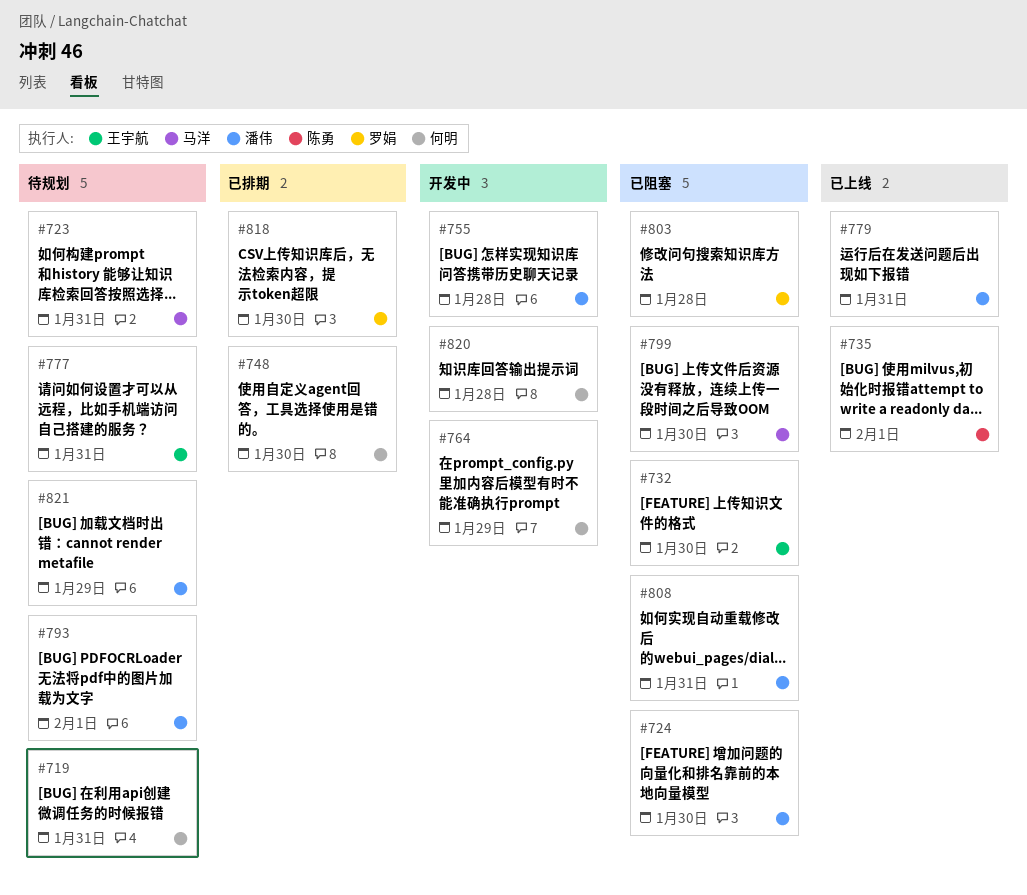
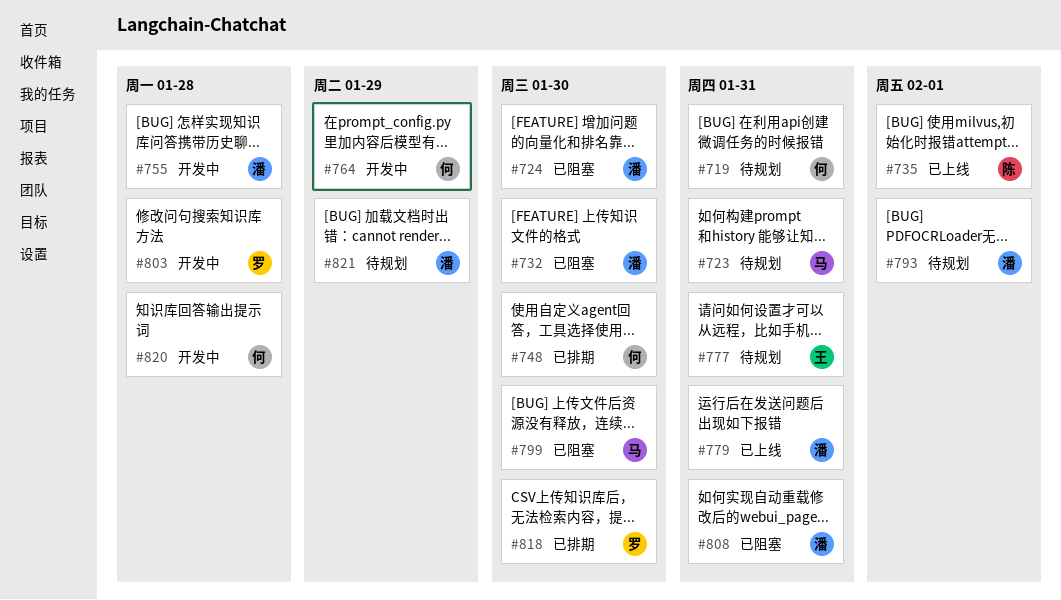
#732, owner: 王宇航 -> 潘伟
#803, status: 已阻塞 -> 开发中

